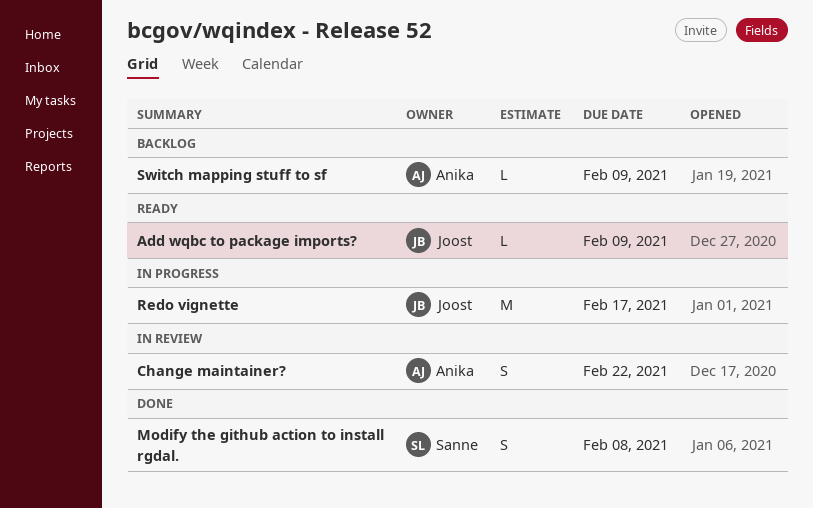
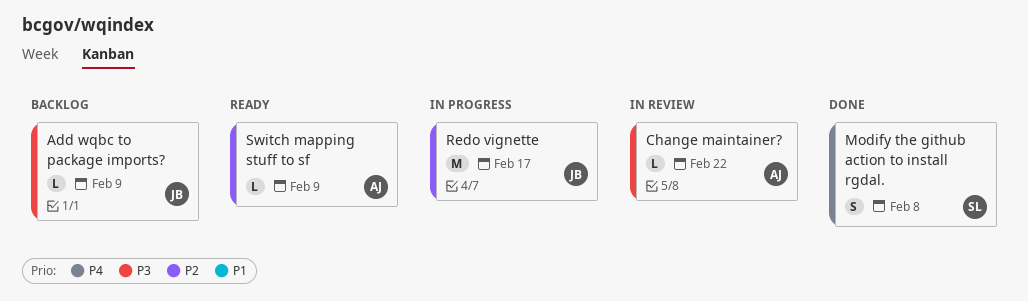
Add wqbc to package imports?, status: Ready -> Backlog
Change maintainer?, estimate: S -> L
Switch mapping stuff to sf, status: Backlog -> Ready

